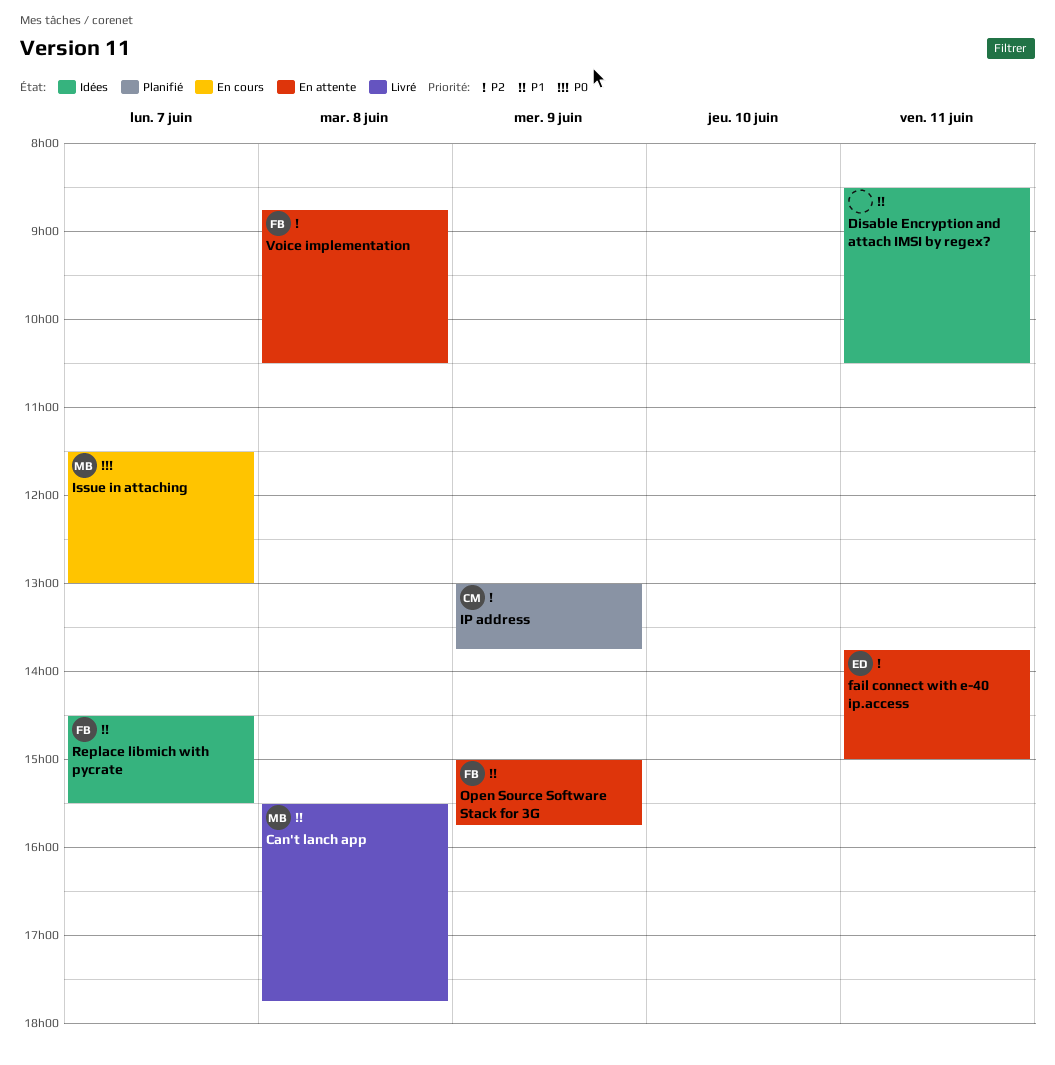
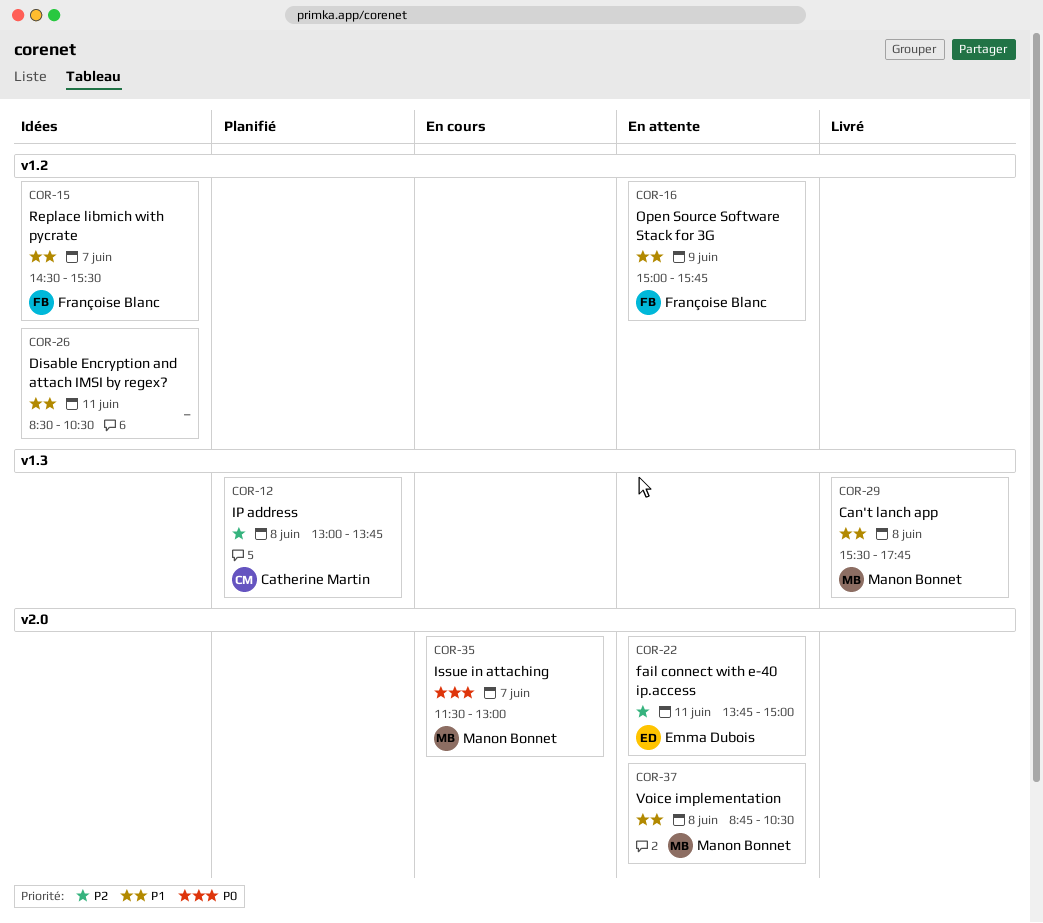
IP address, day: Jun 9 -> Jun 8
Voice implementation, owner: Françoise Blanc -> Manon Bonnet
Voice implementation, priority: P2 -> P1

